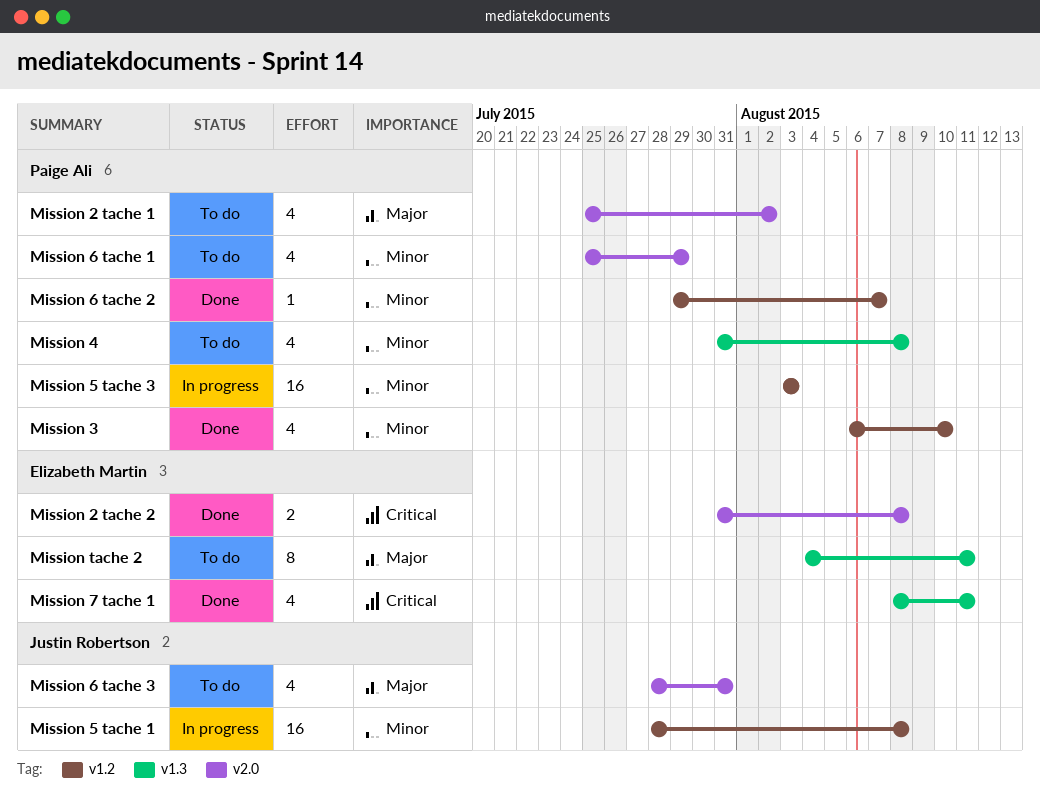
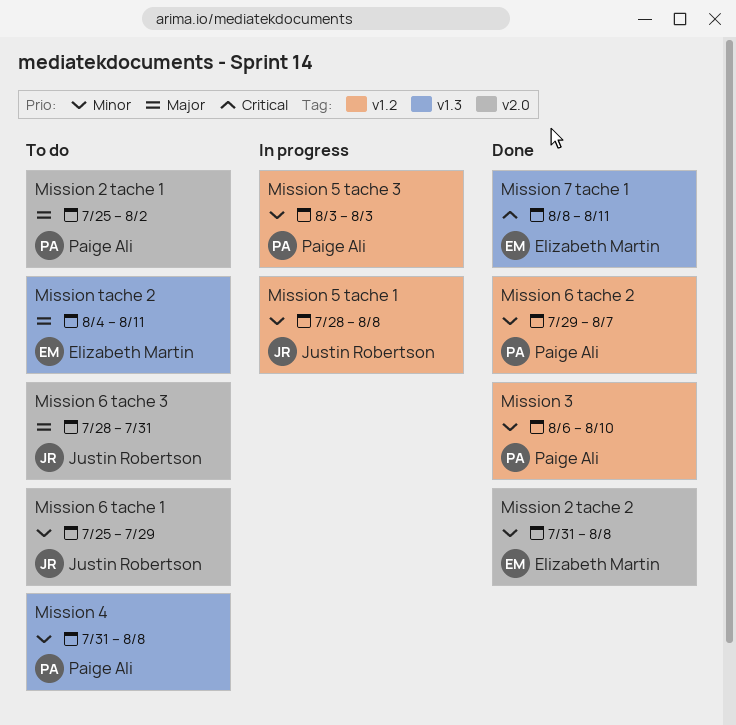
Mission 2 tache 2, priority: Critical -> Minor
Mission 6 tache 1, owner: Paige Ali -> Justin Robertson

